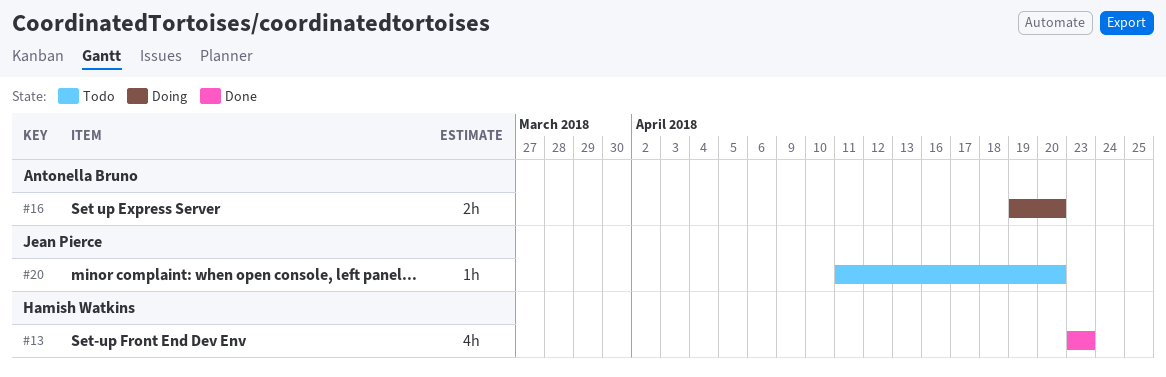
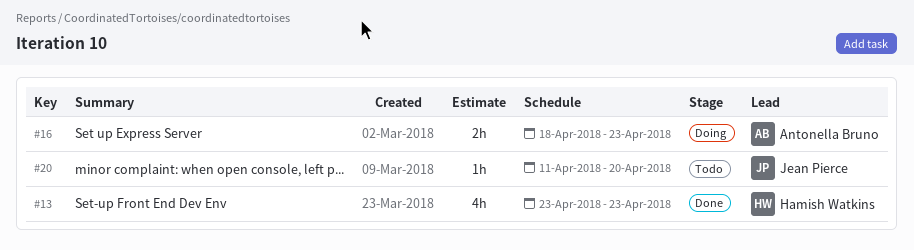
#16, start: Apr 19 -> Apr 18
#16, due: Apr 20 -> Apr 23

